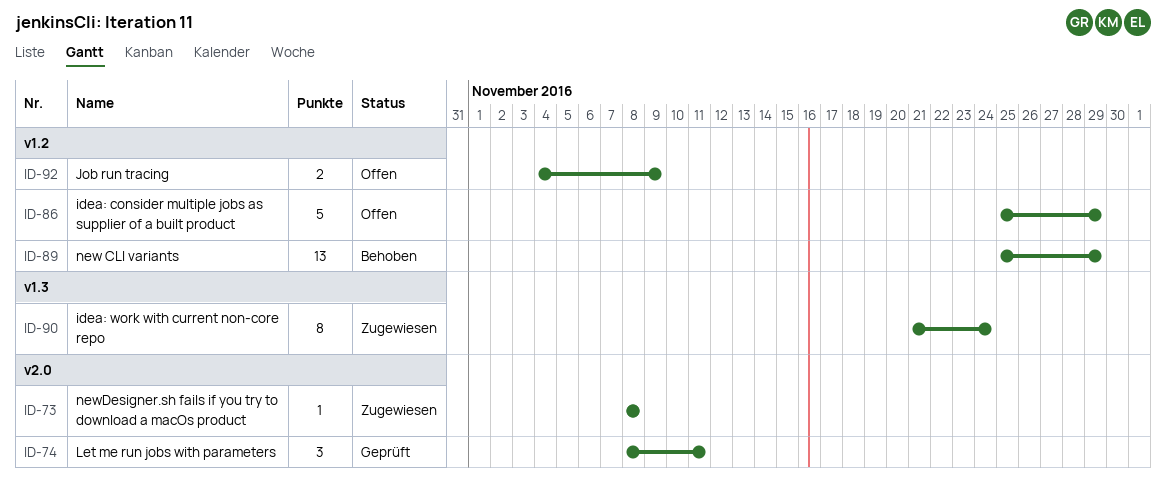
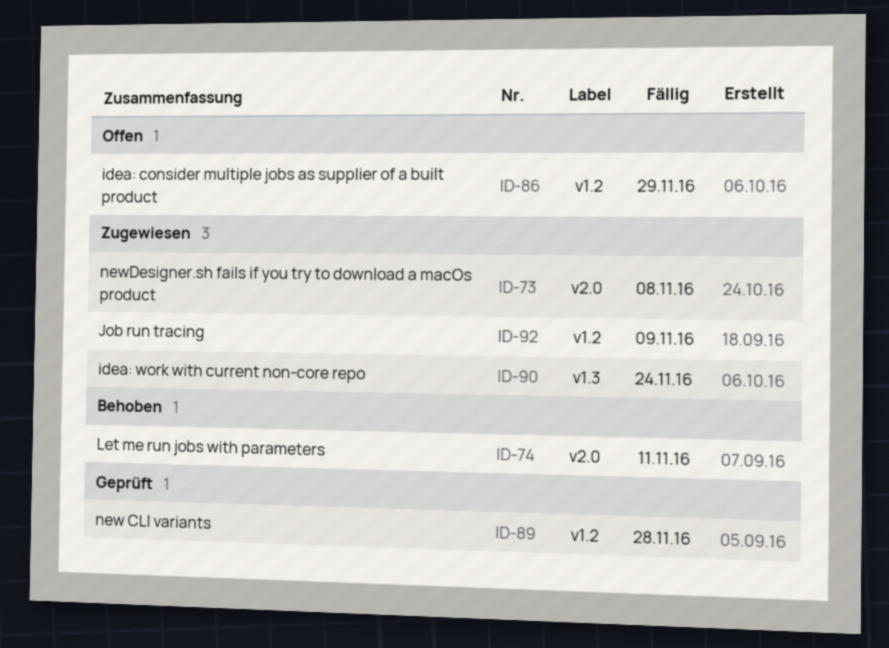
ID-74, status: Geprüft -> Behoben
ID-89, status: Behoben -> Geprüft
ID-89, due: Nov 29 -> Nov 28
ID-92, status: Offen -> Zugewiesen

